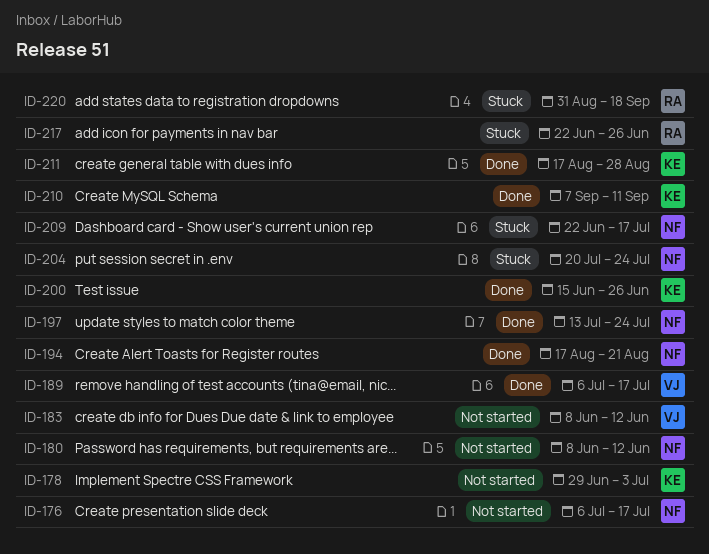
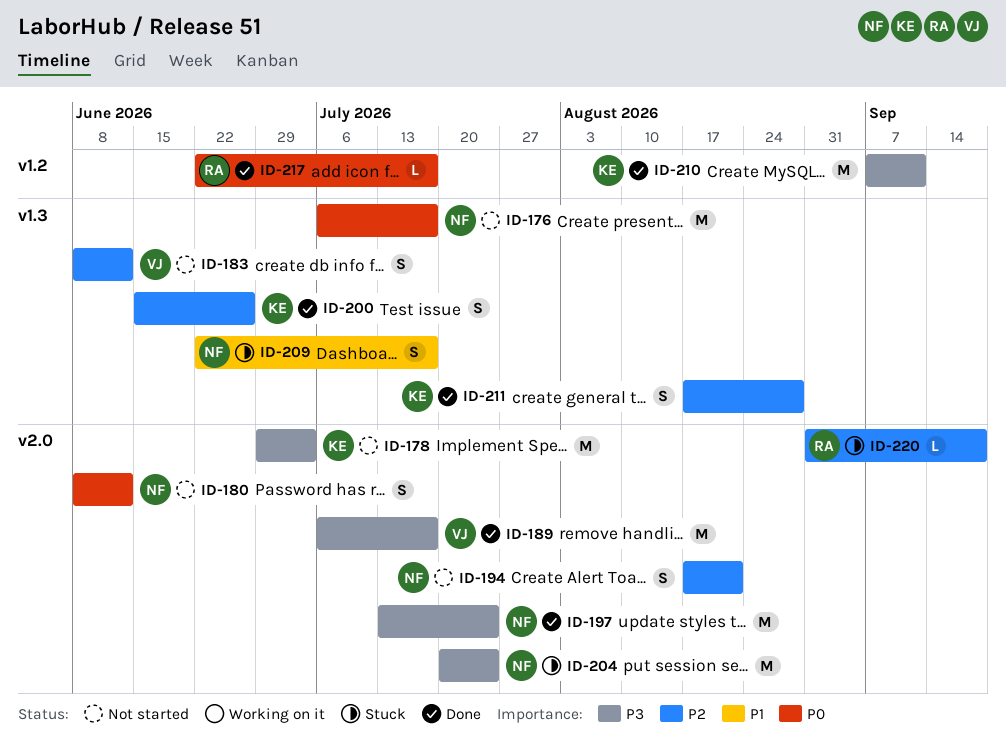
ID-194, status: Done -> Not started
ID-217, status: Stuck -> Done
ID-217, due: Jun 26 -> Jul 17

